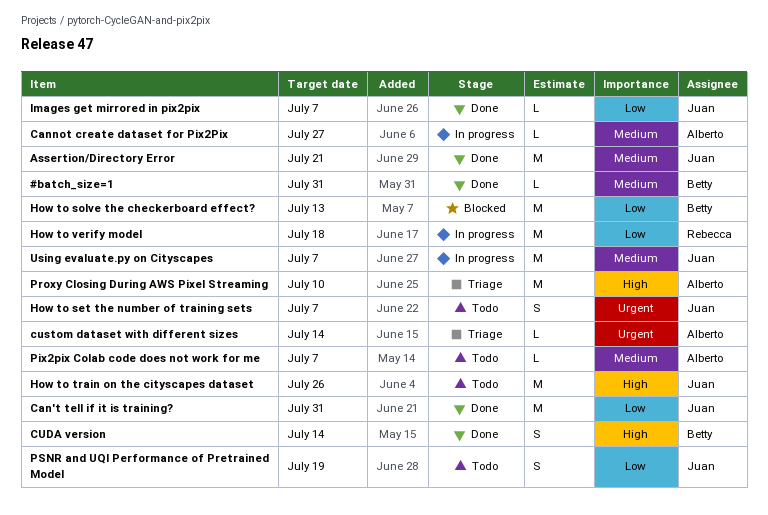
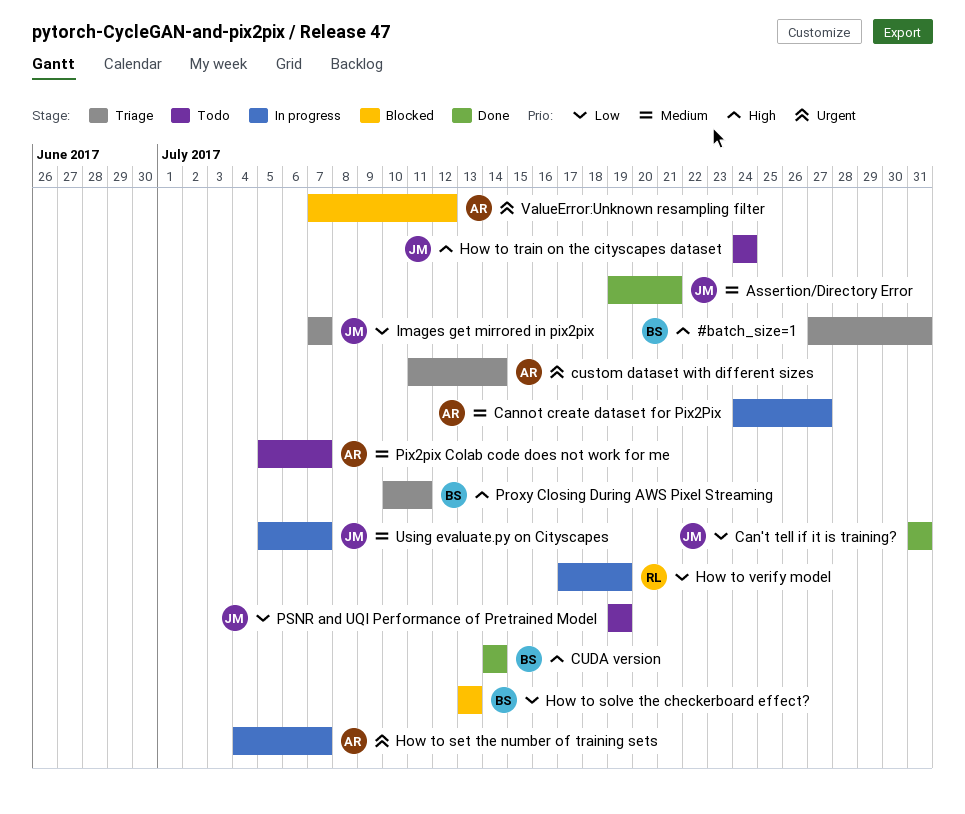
#batch_size=1, status: Done -> Triage
#batch_size=1, priority: Medium -> High
How to set the number of training sets, status: Todo -> In progress
How to set the number of training sets, owner: Juan -> Alberto
How to train on the cityscapes dataset, due: Jul 26 -> Jul 24
How to verify model, due: Jul 18 -> Jul 19
Images get mirrored in pix2pix, status: Done -> Triage
Proxy Closing During AWS Pixel Streaming, owner: Alberto -> Betty
Proxy Closing During AWS Pixel Streaming, due: Jul 10 -> Jul 11
ValueError:Unknown resampling filter: none -> present

